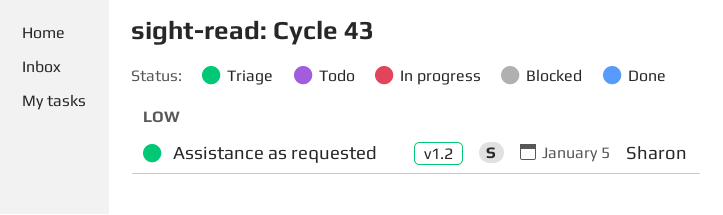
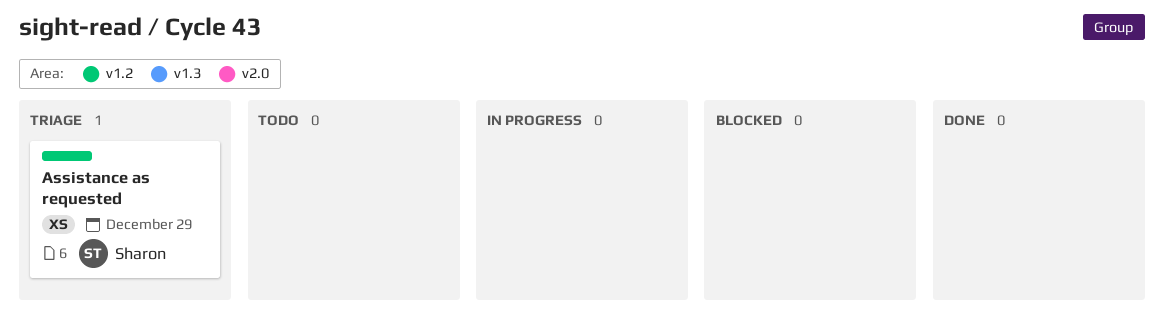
Assistance as requested, estimate: S -> XS
Assistance as requested, due: Jan 5 -> Dec 29

